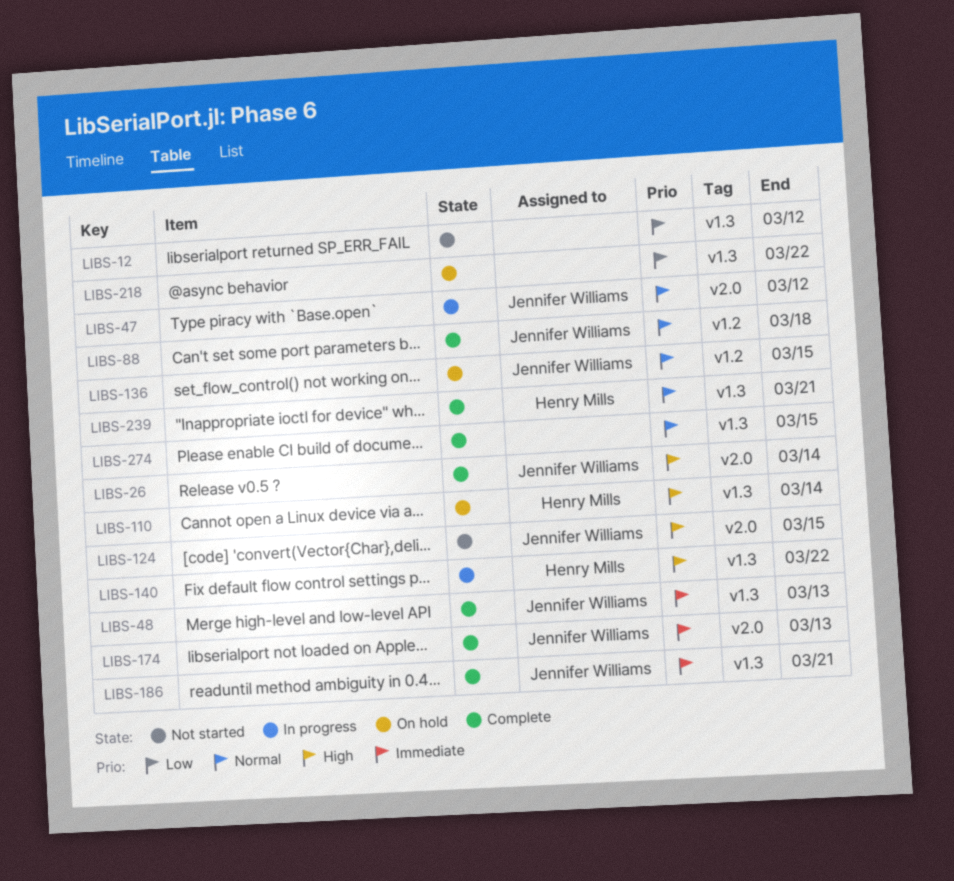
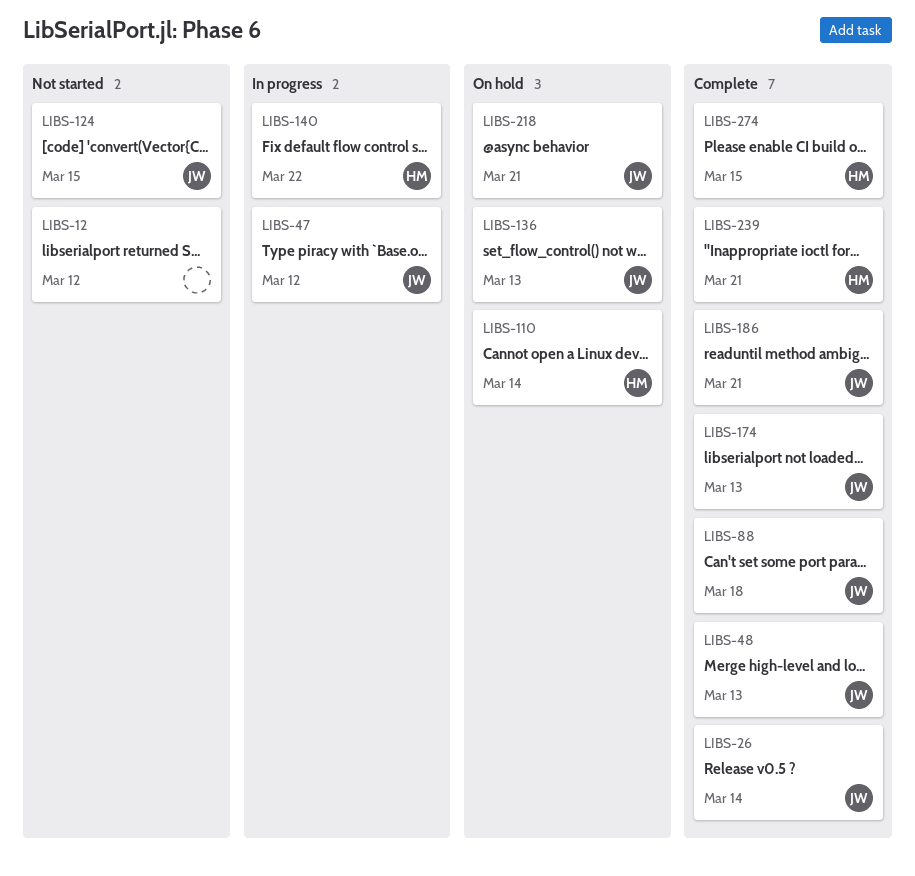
LIBS-136, due: Mar 15 -> Mar 13
LIBS-218, owner: none -> Jennifer Williams
LIBS-218, due: Mar 22 -> Mar 21
LIBS-274, owner: none -> Henry Mills

